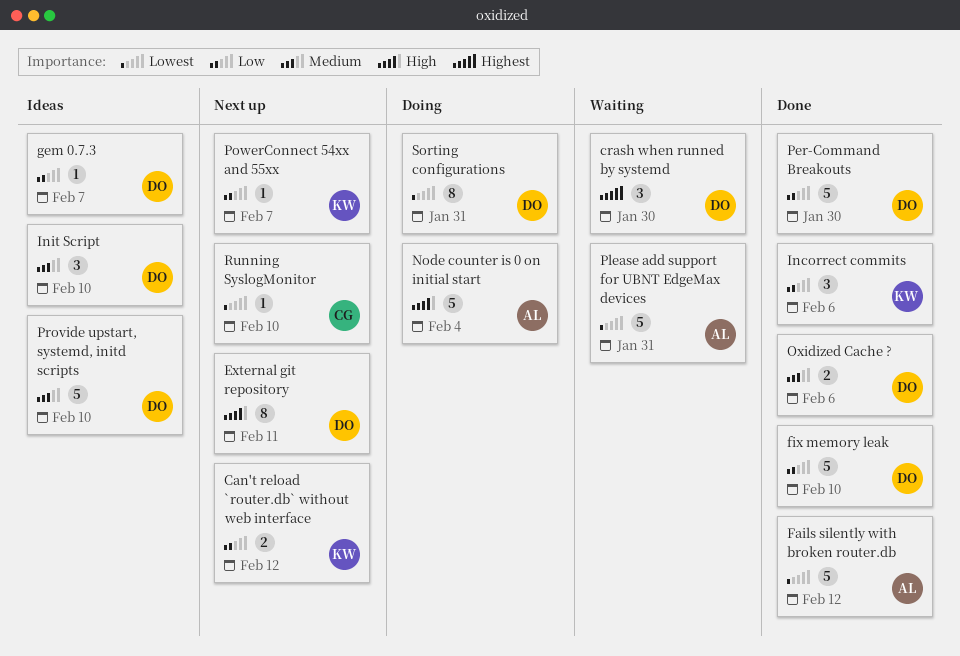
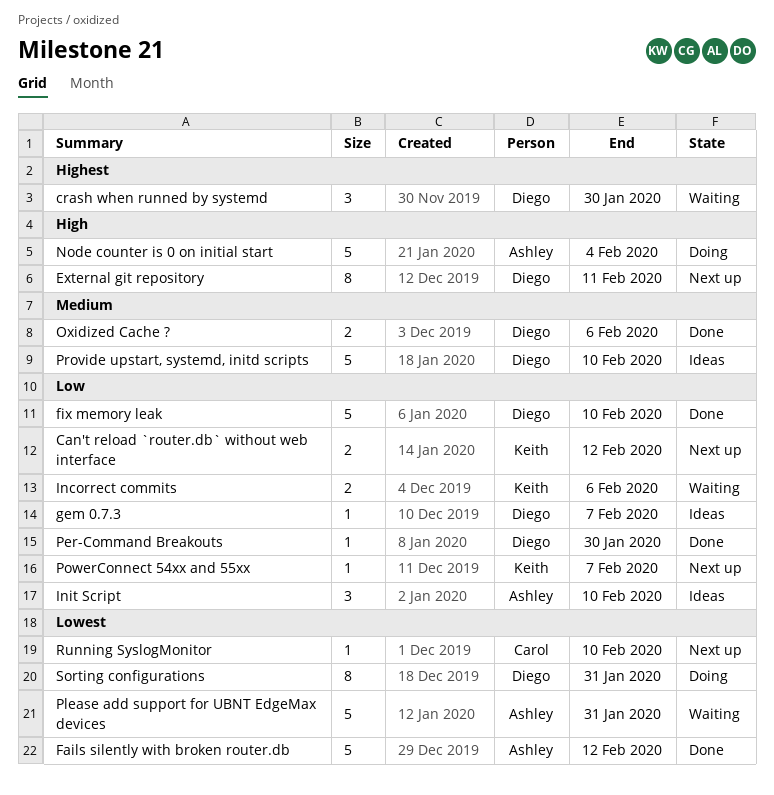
Incorrect commits, status: Done -> Waiting
Incorrect commits, estimate: 3 -> 2
Init Script, owner: Diego -> Ashley
Init Script, priority: Medium -> Low
Per-Command Breakouts, estimate: 5 -> 1

